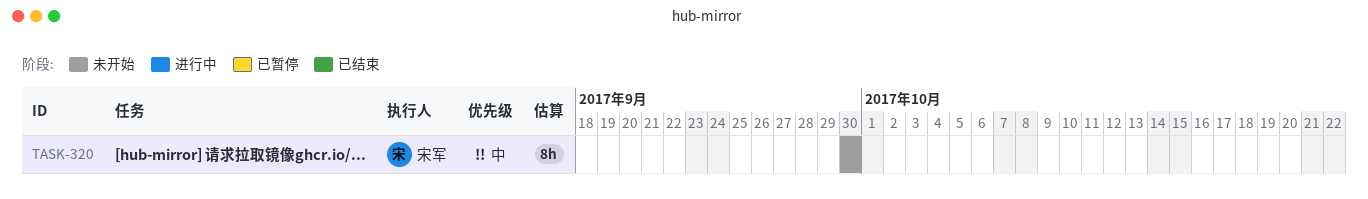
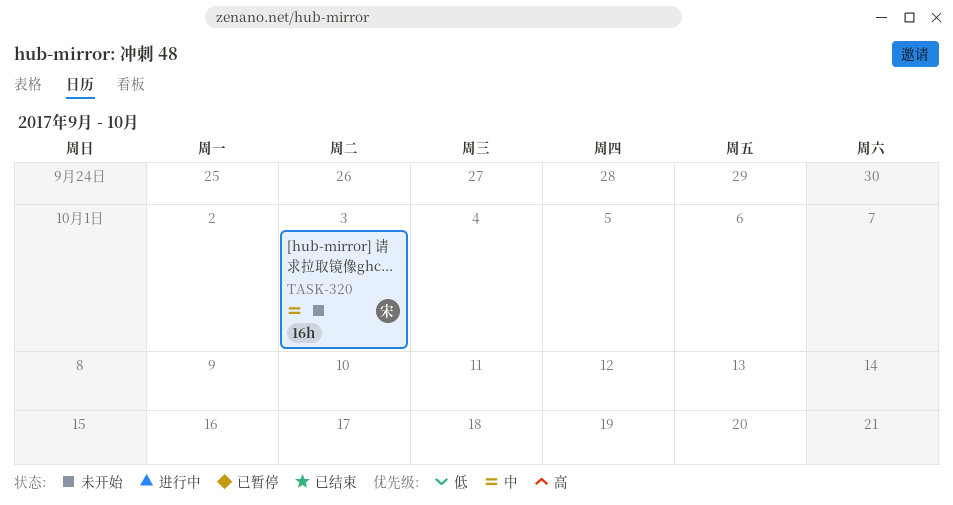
TASK-320, estimate: 8h -> 16h
TASK-320, due: Sep 30 -> Oct 3

